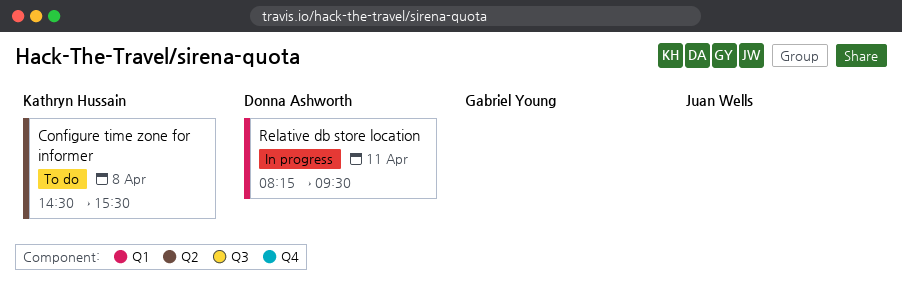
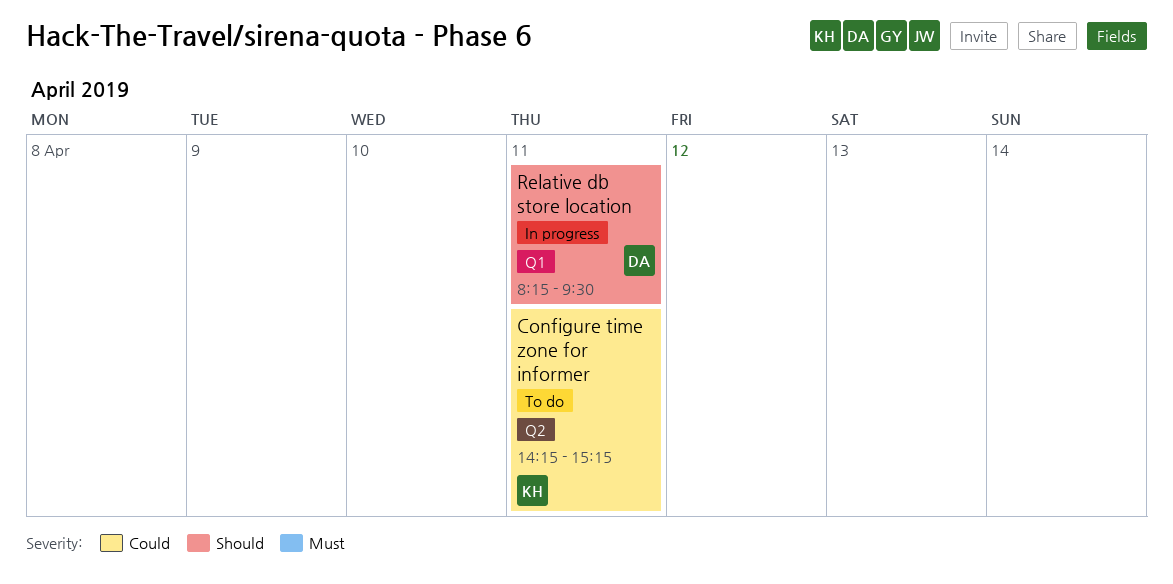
Configure time zone for informer, day: Apr 8 -> Apr 11
Configure time zone for informer, begins: 14:30 -> 14:15
Configure time zone for informer, ends: 15:30 -> 15:15

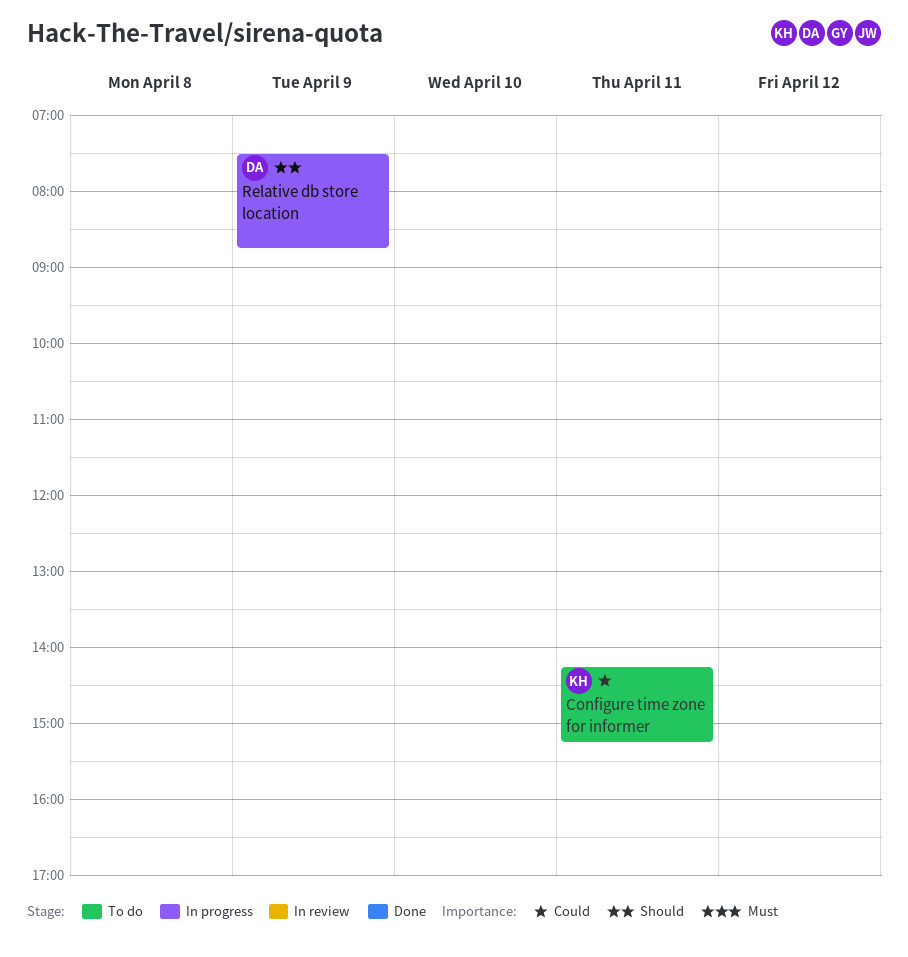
Relative db store location, day: Apr 11 -> Apr 9
Relative db store location, begins: 08:15 -> 07:30
Relative db store location, ends: 09:30 -> 08:45

